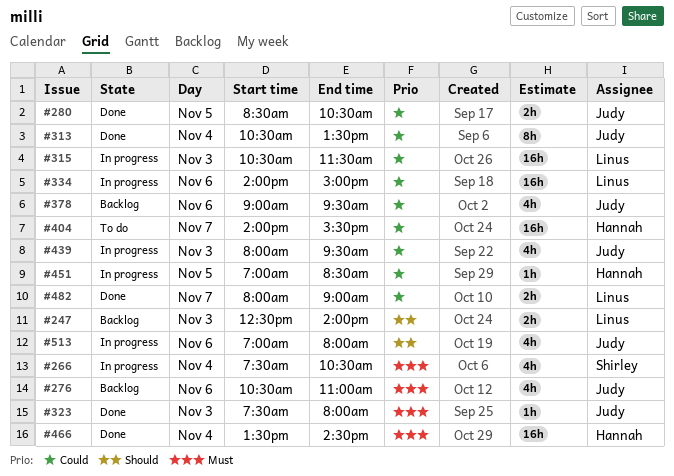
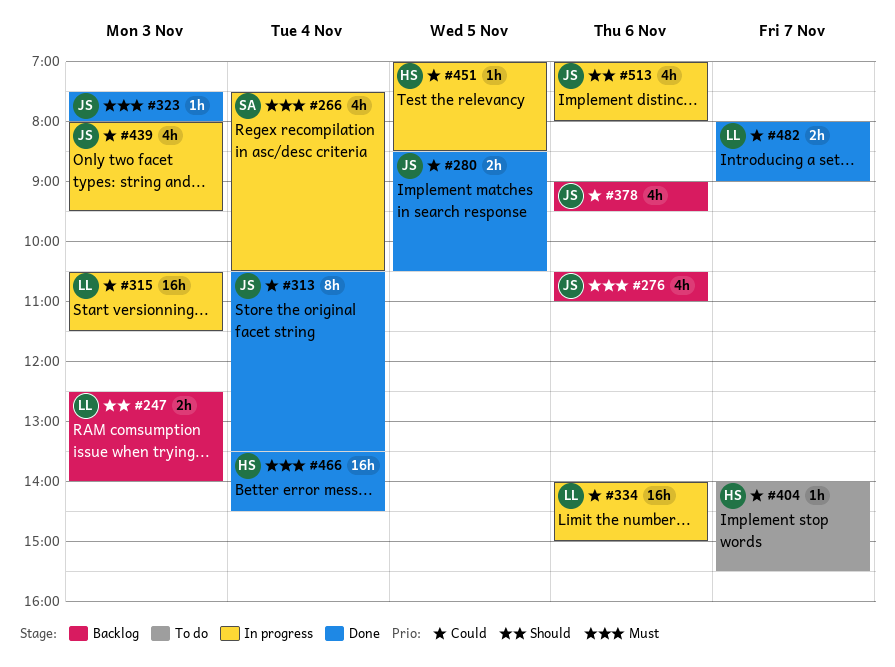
#404, estimate: 16h -> 1h

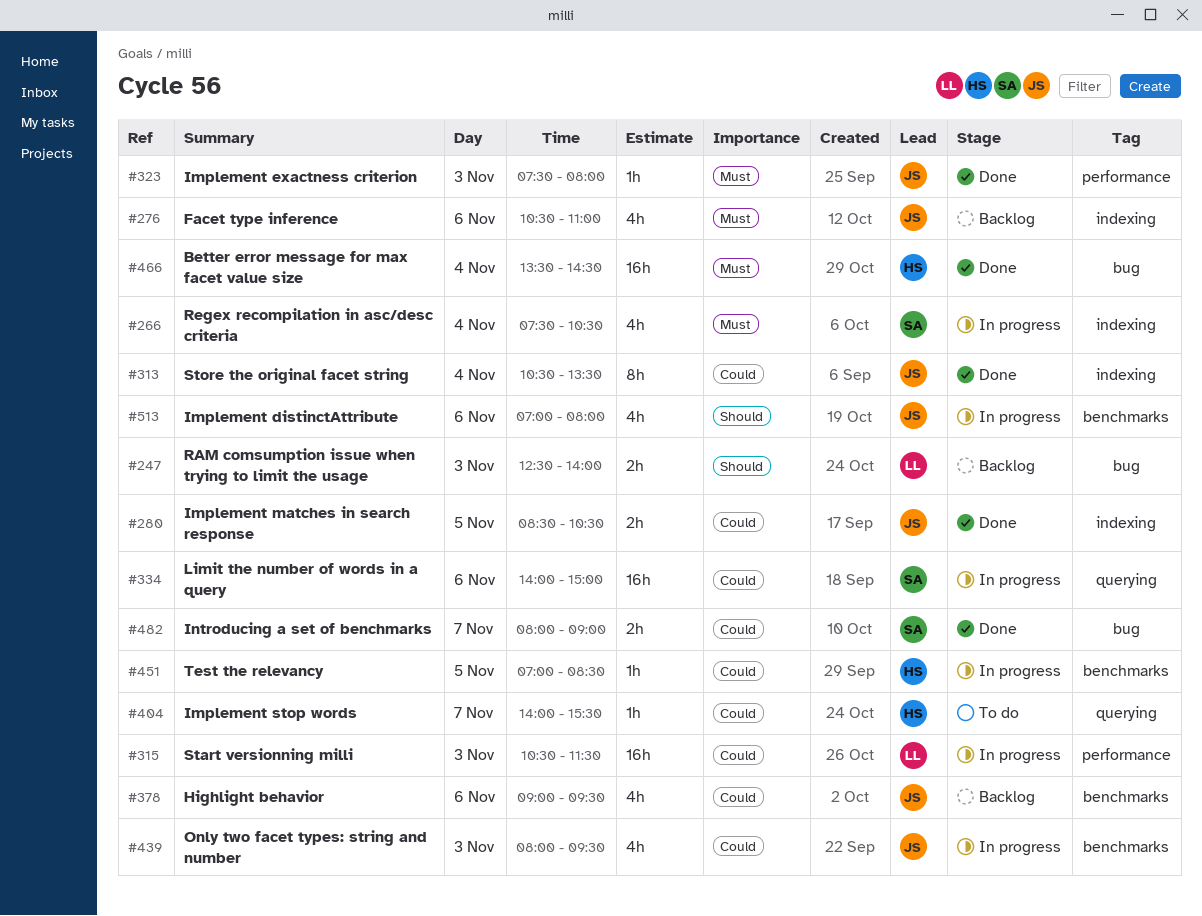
#334, owner: LL -> SA
#482, owner: LL -> SA

